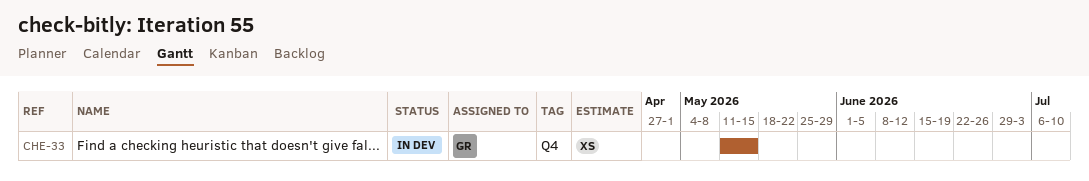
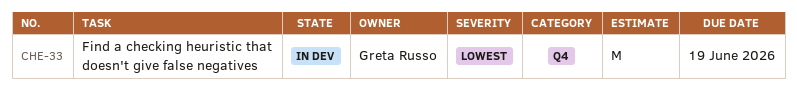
CHE-33, estimate: XS -> M
CHE-33, due: May 15 -> Jun 19

